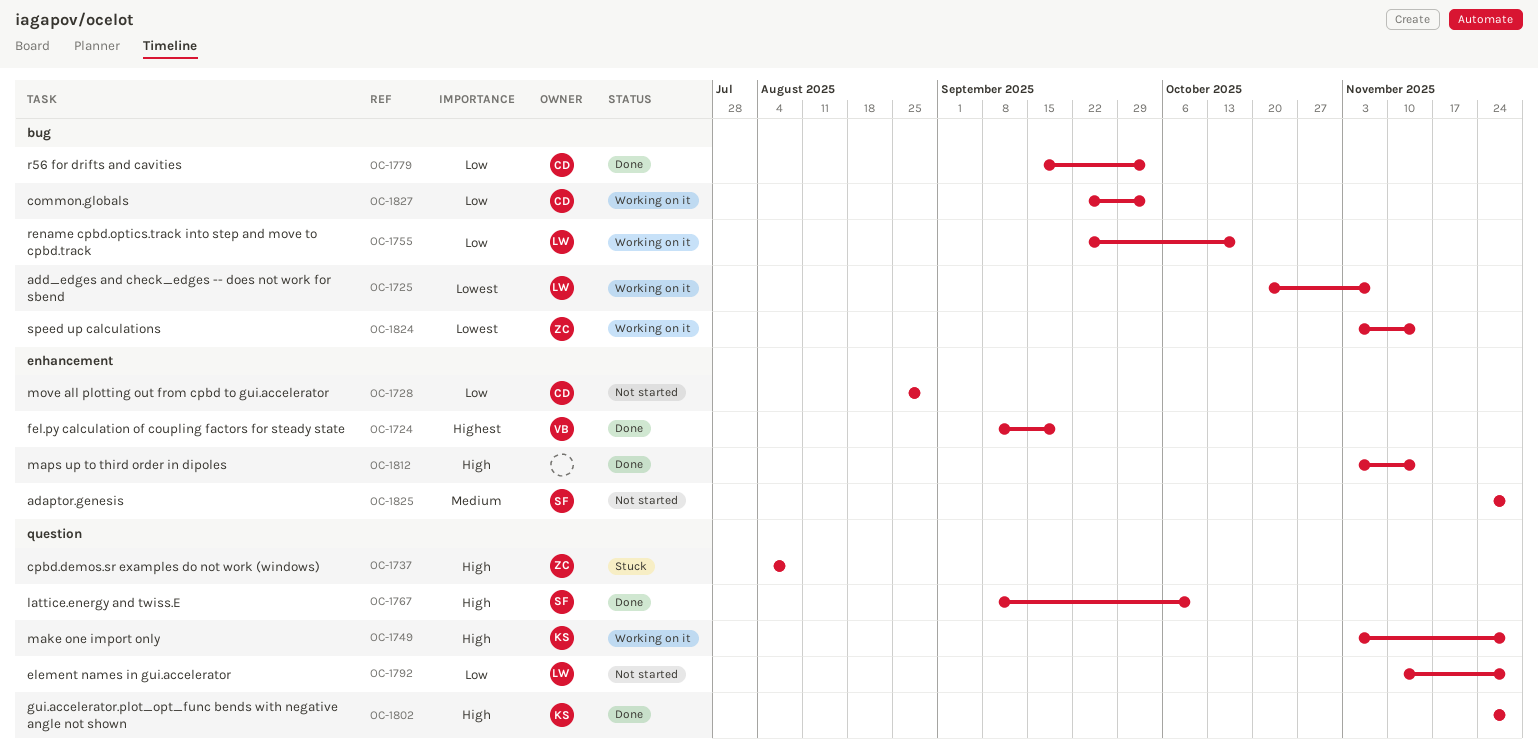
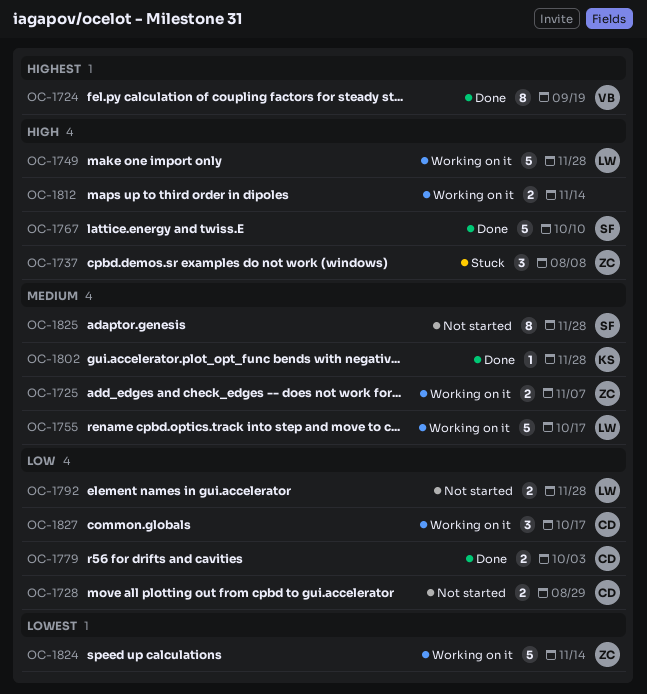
OC-1725, owner: LW -> ZC
OC-1725, priority: Lowest -> Medium
OC-1749, owner: KS -> LW
OC-1755, priority: Low -> Medium
OC-1802, priority: High -> Medium
OC-1812, status: Done -> Working on it
OC-1827, due: Oct 3 -> Oct 17

